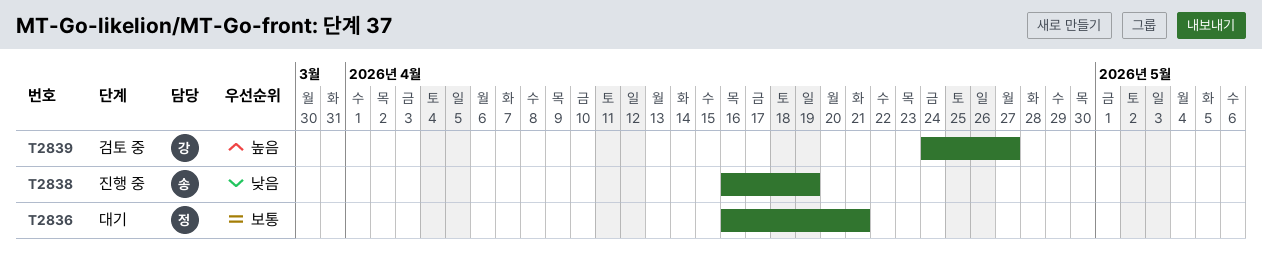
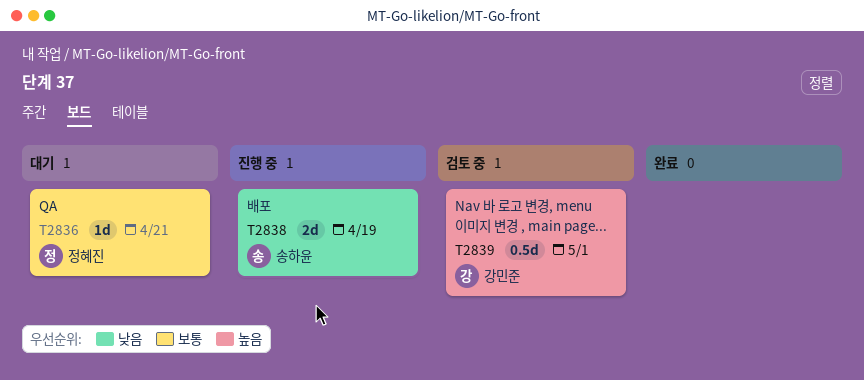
T2839, due: Apr 27 -> May 1

